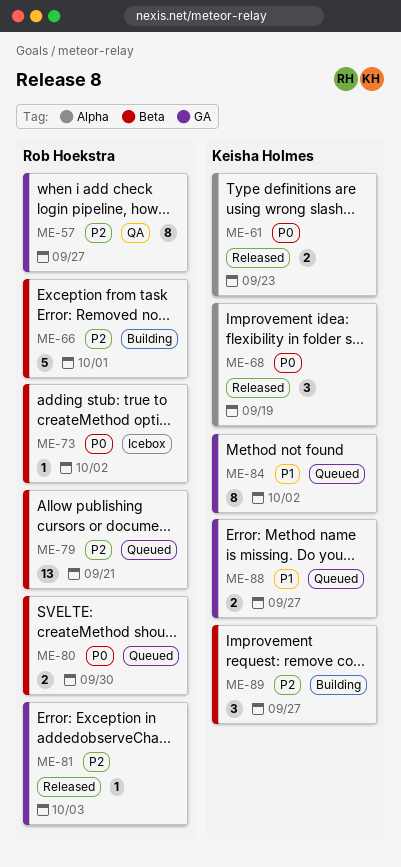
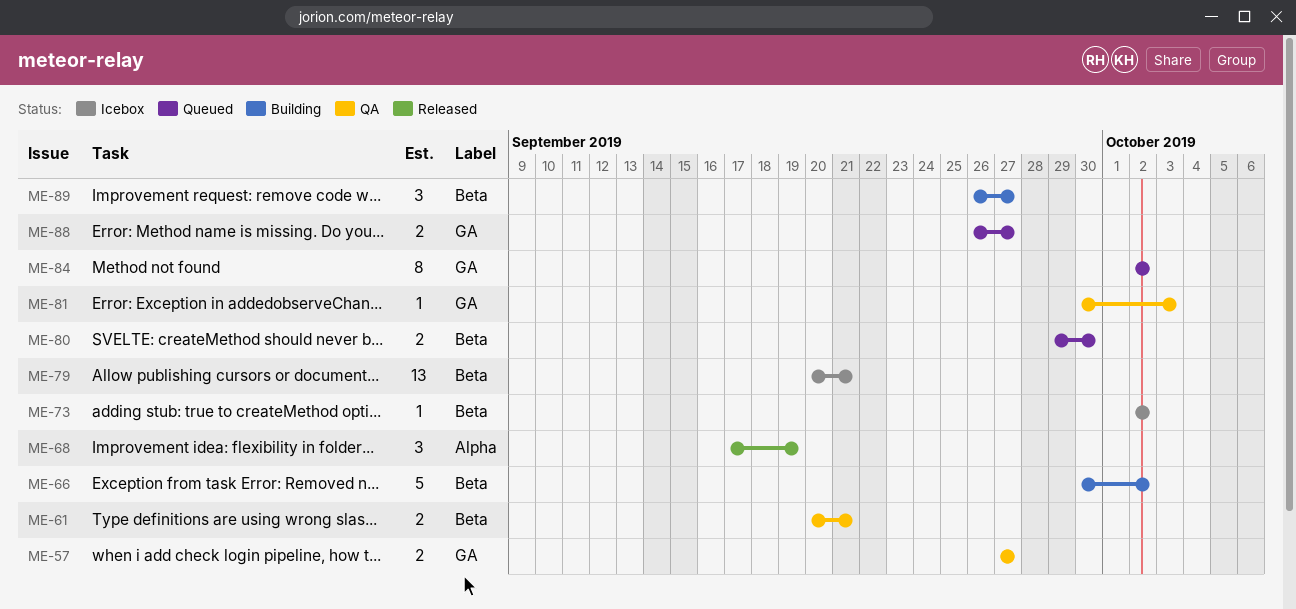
ME-57, estimate: 8 -> 2
ME-61, status: Released -> QA
ME-61, label: Alpha -> Beta
ME-61, due: Sep 23 -> Sep 21
ME-66, due: Oct 1 -> Oct 2
ME-79, status: Queued -> Icebox
ME-81, status: Released -> QA

